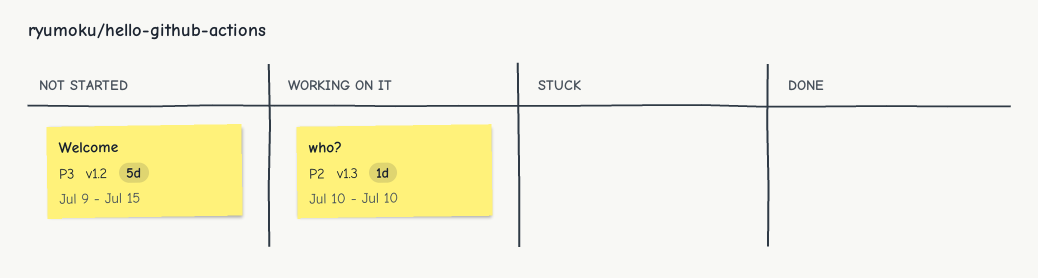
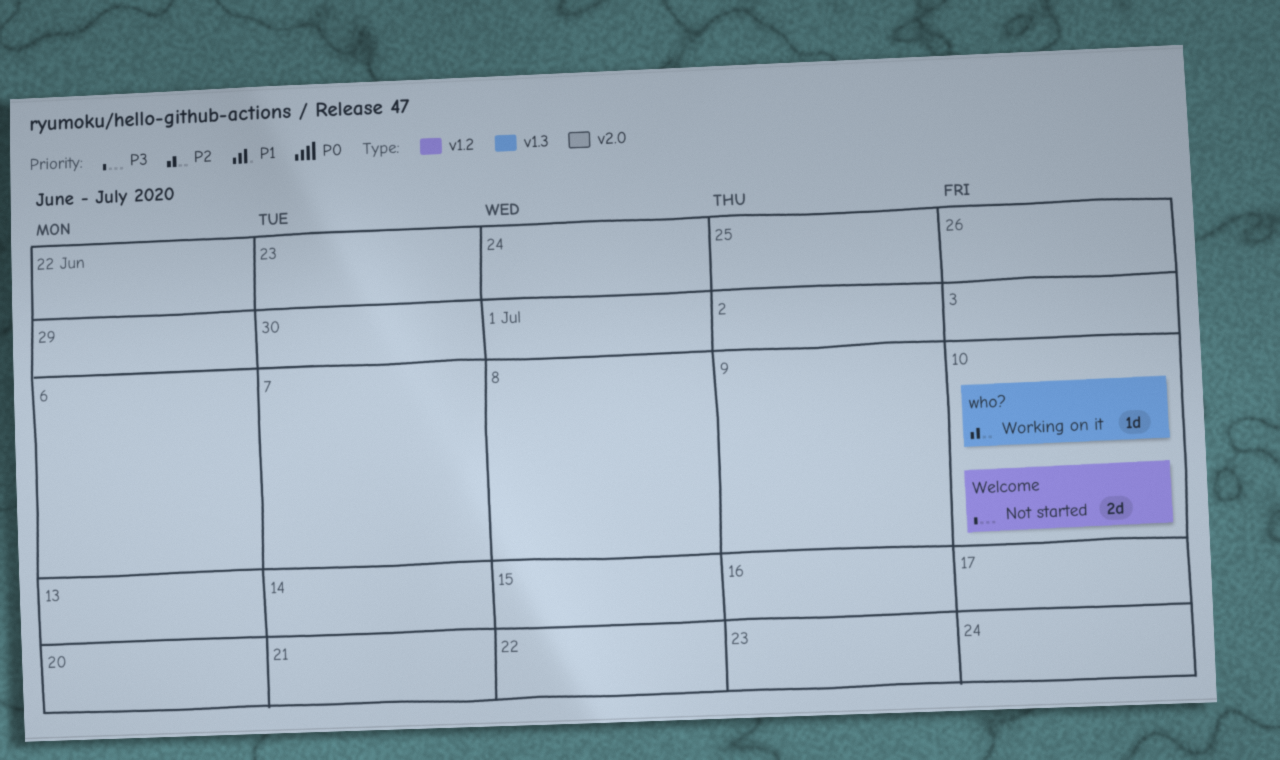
Welcome, estimate: 5d -> 2d
Welcome, due: Jul 15 -> Jul 10

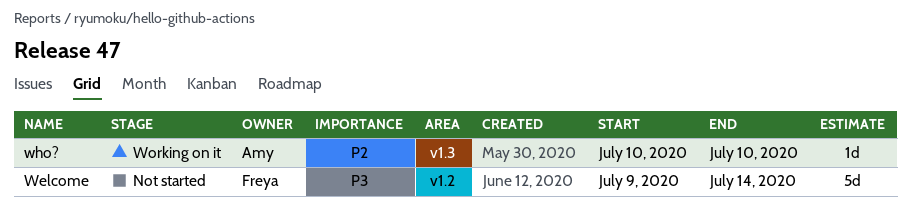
Welcome, estimate: 2d -> 5d
Welcome, due: Jul 10 -> Jul 14

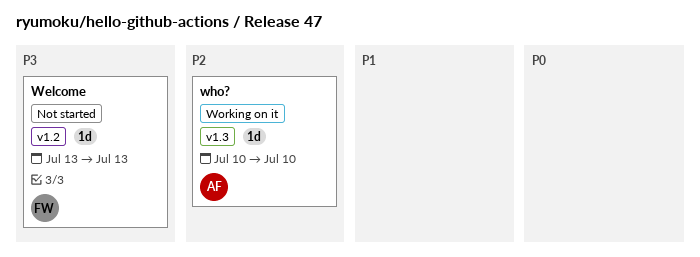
Welcome, estimate: 5d -> 1d
Welcome, start: Jul 9 -> Jul 13
Welcome, due: Jul 14 -> Jul 13

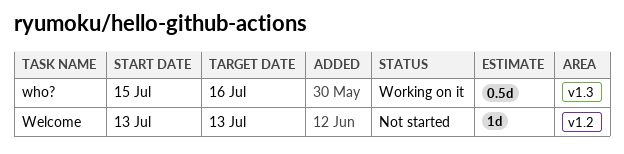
who?, estimate: 1d -> 0.5d
who?, start: Jul 10 -> Jul 15
who?, due: Jul 10 -> Jul 16

